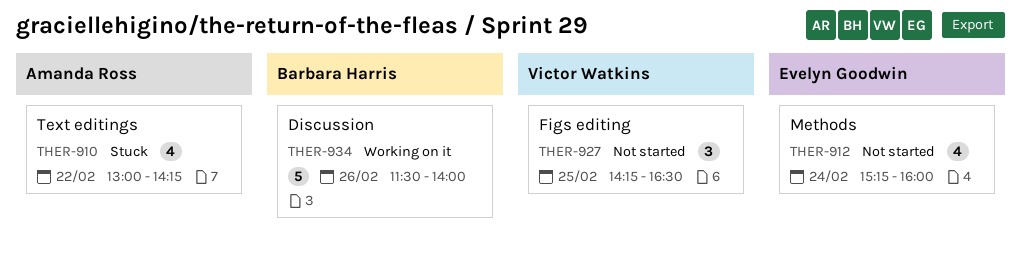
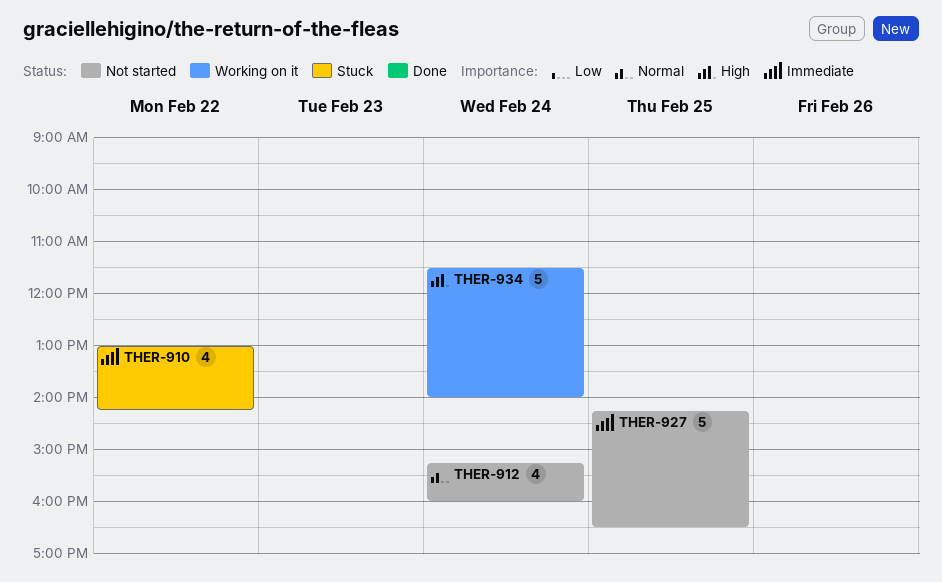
THER-927, estimate: 3 -> 5
THER-934, day: Feb 26 -> Feb 24

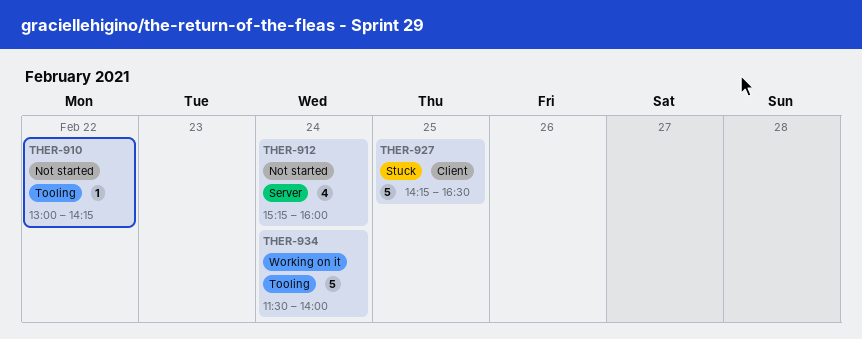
THER-910, status: Stuck -> Not started
THER-910, estimate: 4 -> 1
THER-927, status: Not started -> Stuck

